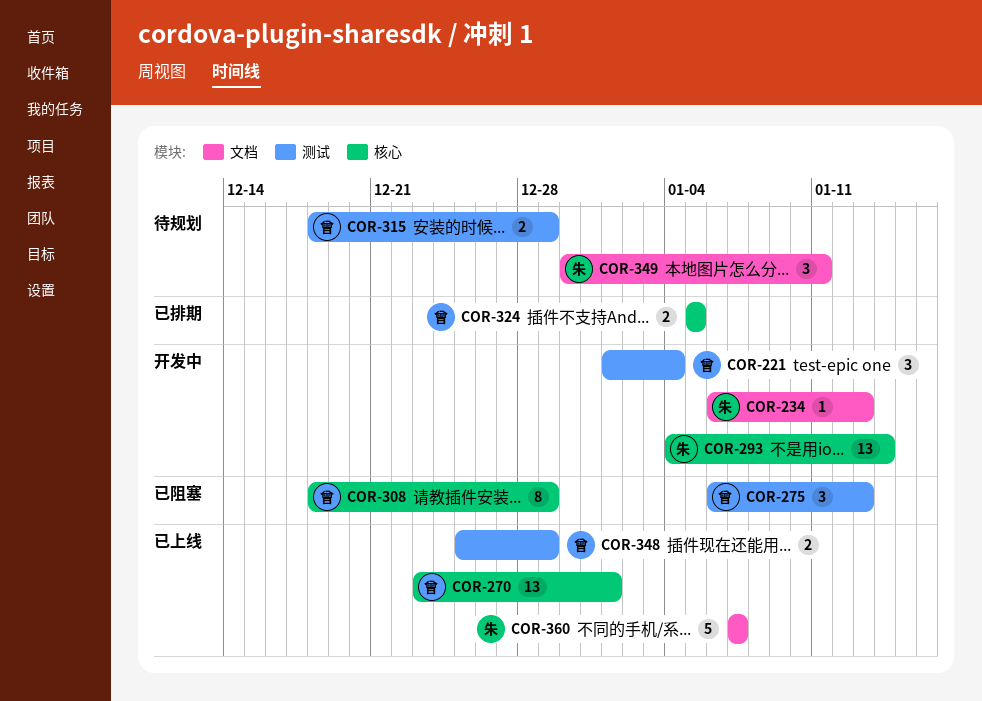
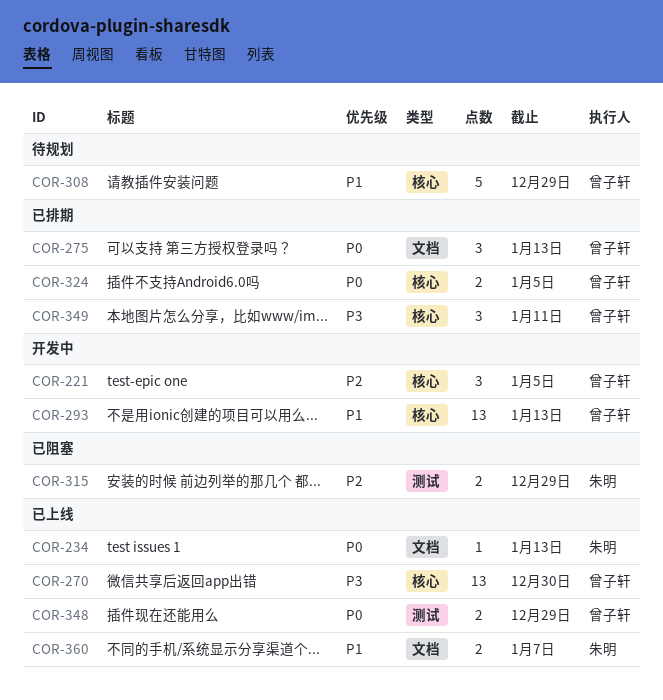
COR-221, label: 测试 -> 核心
COR-221, due: Jan 4 -> Jan 5
COR-234, status: 开发中 -> 已上线
COR-270, due: Jan 1 -> Dec 30
COR-275, status: 已阻塞 -> 已排期
COR-275, label: 测试 -> 文档
COR-293, owner: 朱明 -> 曾子轩
COR-293, due: Jan 14 -> Jan 13
COR-308, status: 已阻塞 -> 待规划
COR-308, estimate: 8 -> 5
COR-315, status: 待规划 -> 已阻塞
COR-315, owner: 曾子轩 -> 朱明
COR-349, status: 待规划 -> 已排期
COR-349, owner: 朱明 -> 曾子轩
COR-349, label: 文档 -> 核心
COR-360, estimate: 5 -> 2

